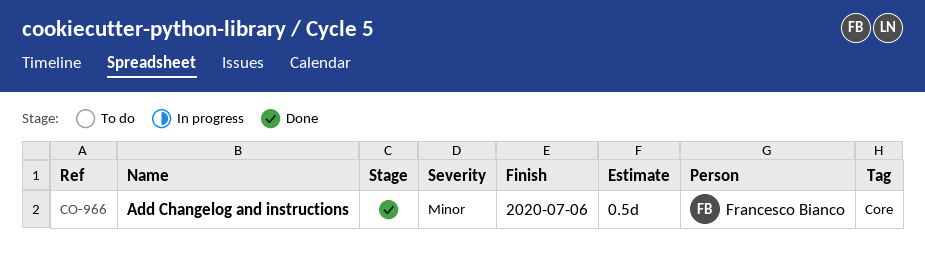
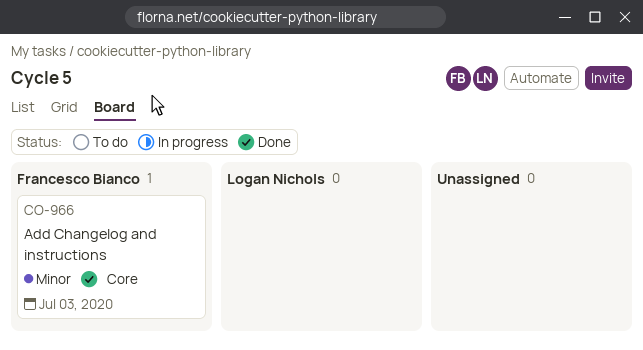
CO-966, due: Jul 6 -> Jul 3

